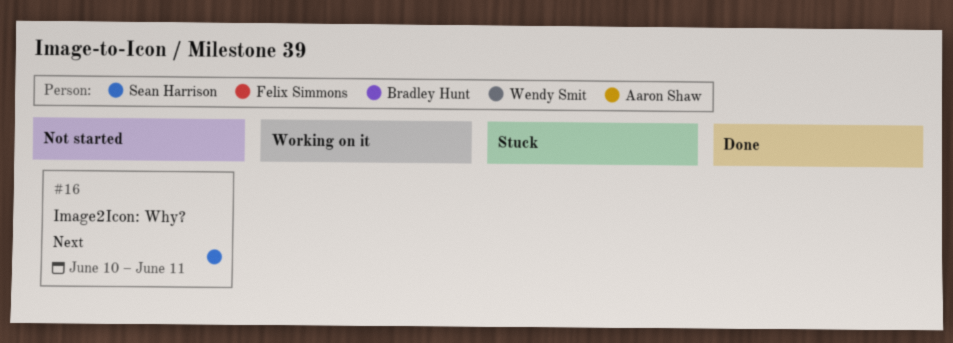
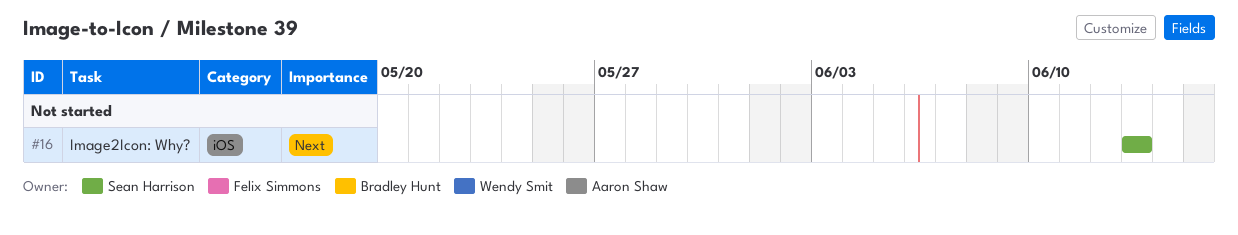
#16, start: Jun 10 -> Jun 13
#16, due: Jun 11 -> Jun 13

